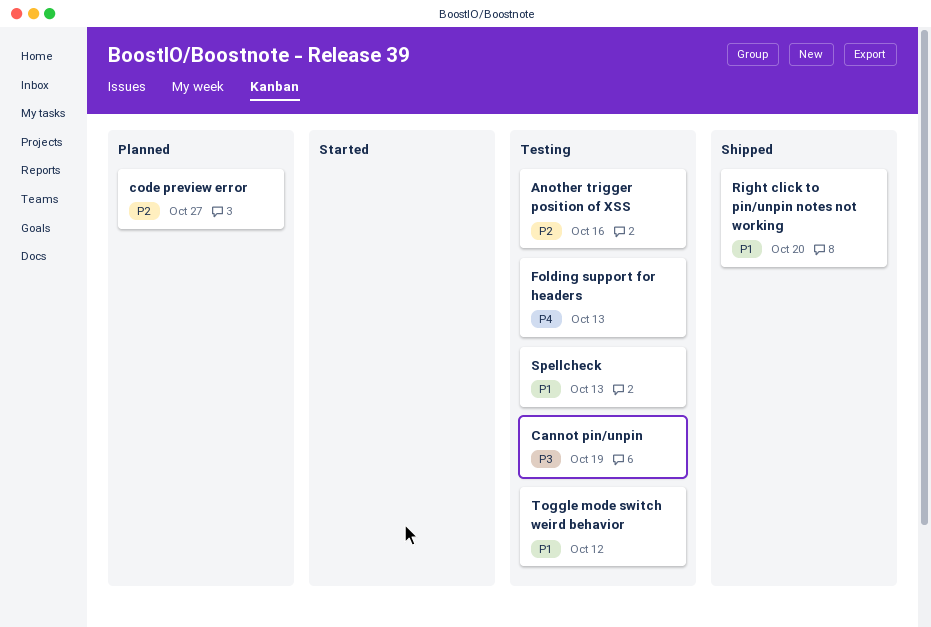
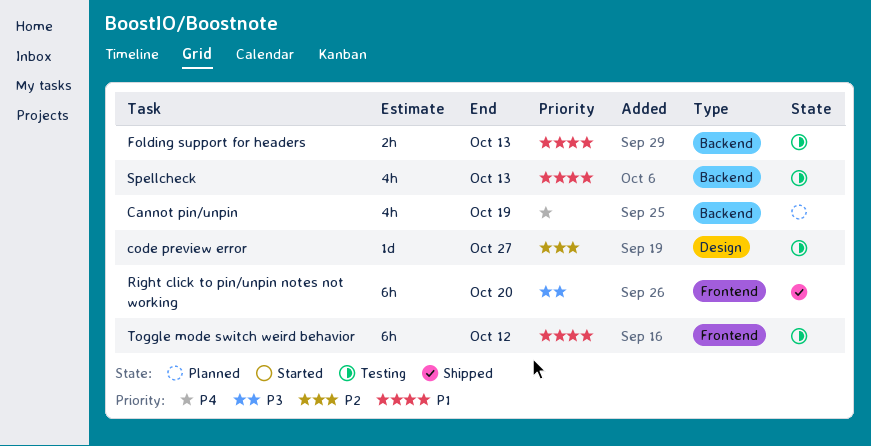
Another trigger position of XSS: present -> none
Cannot pin/unpin, status: Testing -> Planned
Cannot pin/unpin, priority: P3 -> P4
code preview error, status: Planned -> Testing
Folding support for headers, priority: P4 -> P1
Right click to pin/unpin notes not working, priority: P1 -> P3

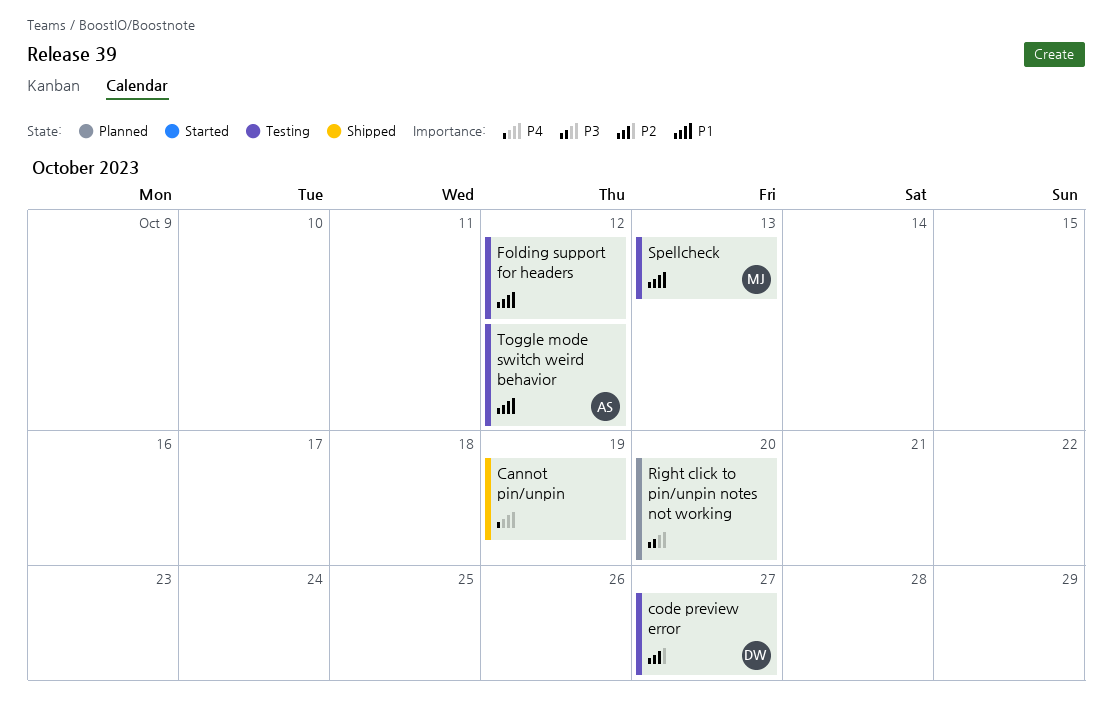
Cannot pin/unpin, status: Planned -> Shipped
Folding support for headers, due: Oct 13 -> Oct 12
Right click to pin/unpin notes not working, status: Shipped -> Planned

